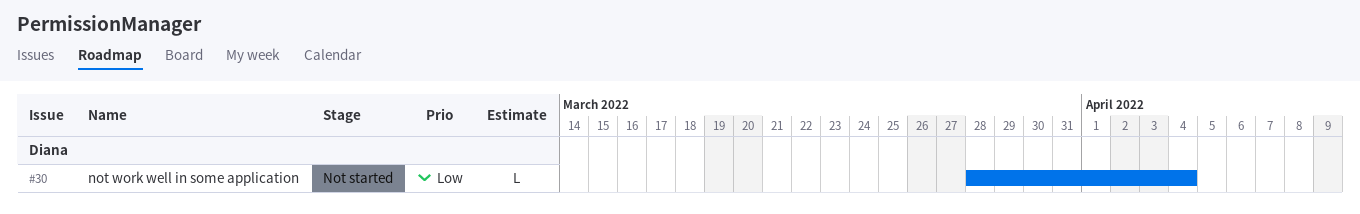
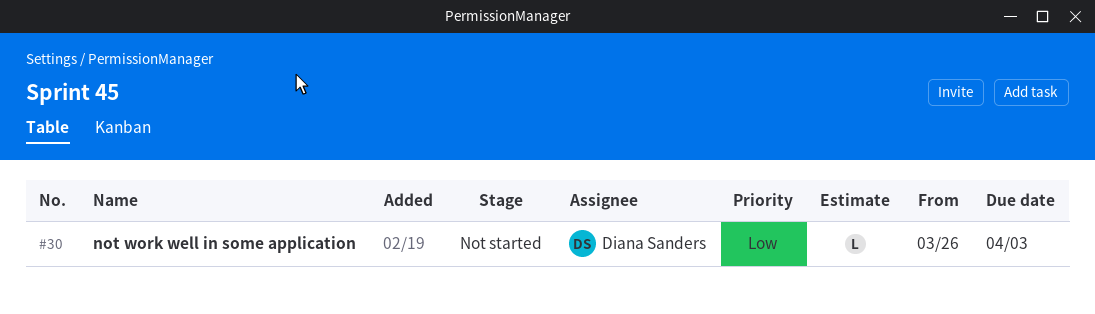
#30, start: Mar 28 -> Mar 26
#30, due: Apr 4 -> Apr 3

